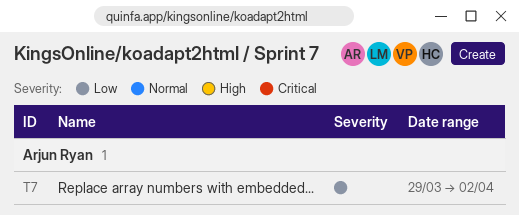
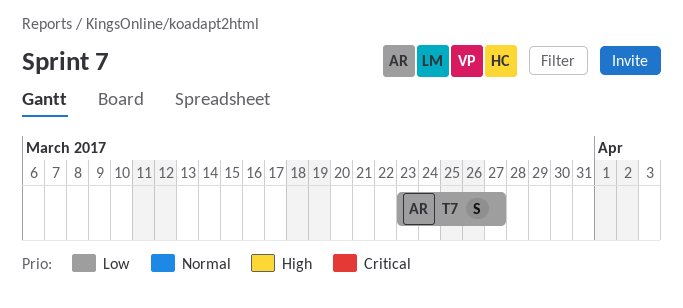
T7, start: Mar 29 -> Mar 23
T7, due: Apr 2 -> Mar 27

